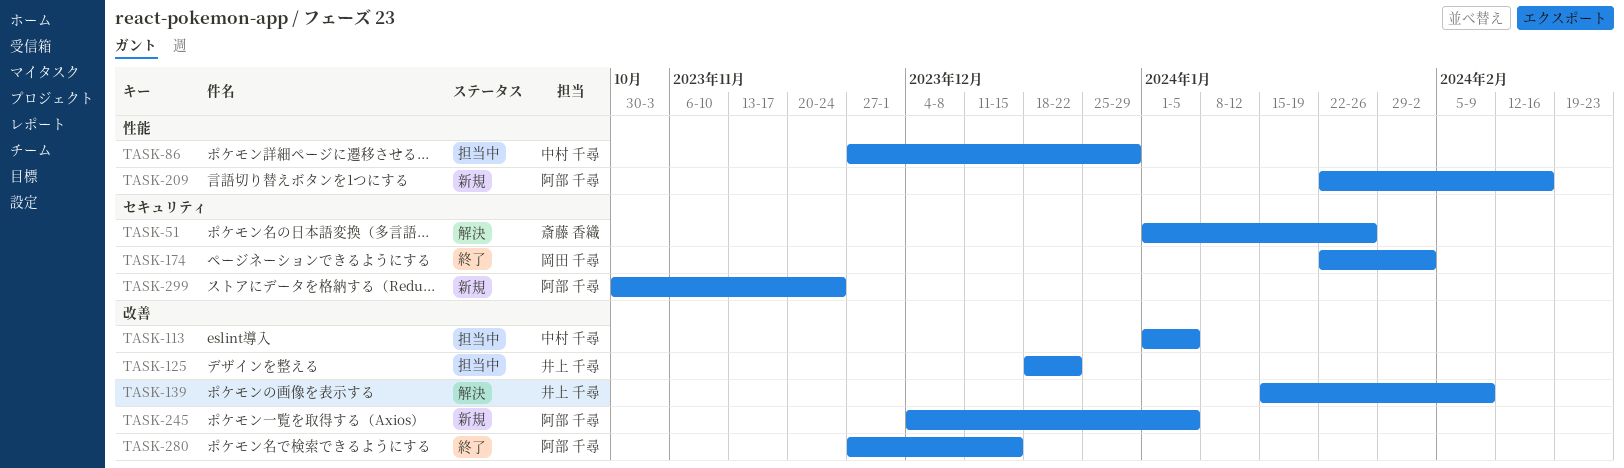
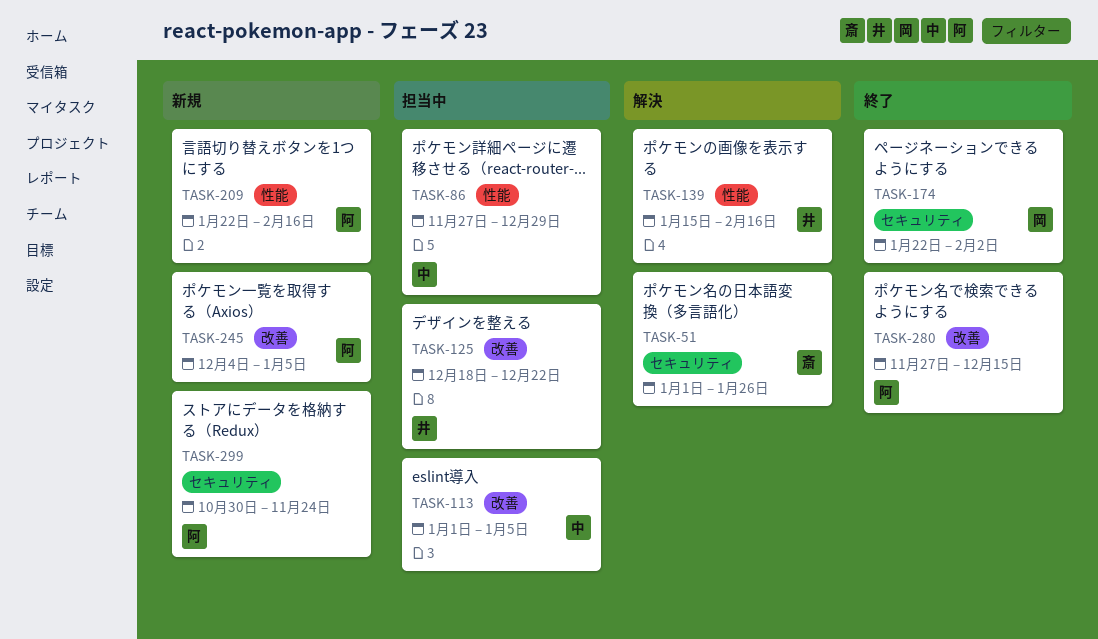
TASK-139, label: 改善 -> 性能
TASK-139, due: Feb 9 -> Feb 16

